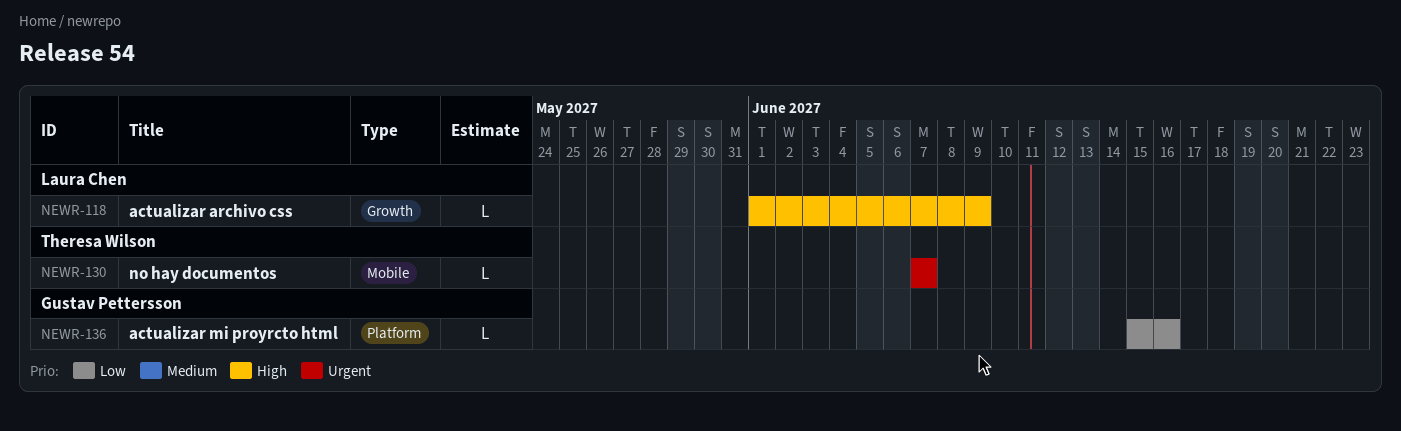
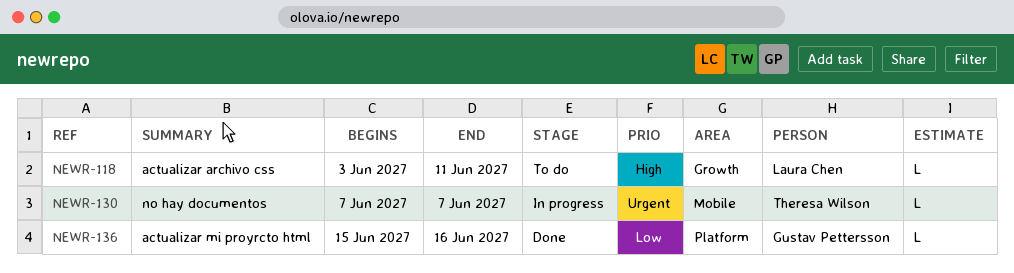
NEWR-118, start: Jun 1 -> Jun 3
NEWR-118, due: Jun 9 -> Jun 11

